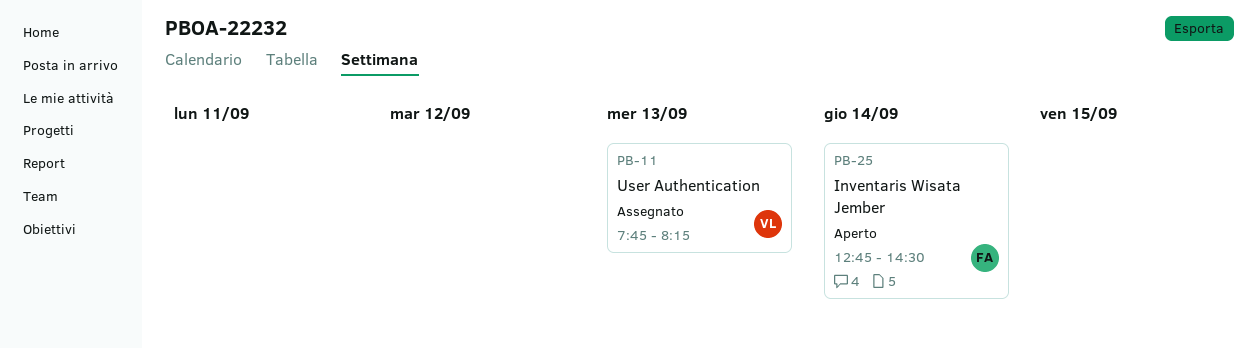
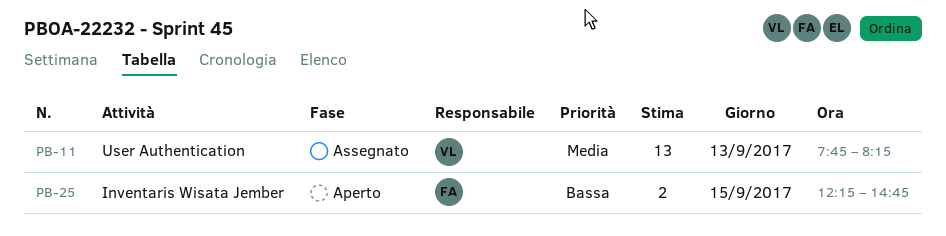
PB-25, day: Sep 14 -> Sep 15
PB-25, begins: 12:45 -> 12:15
PB-25, ends: 14:30 -> 14:45

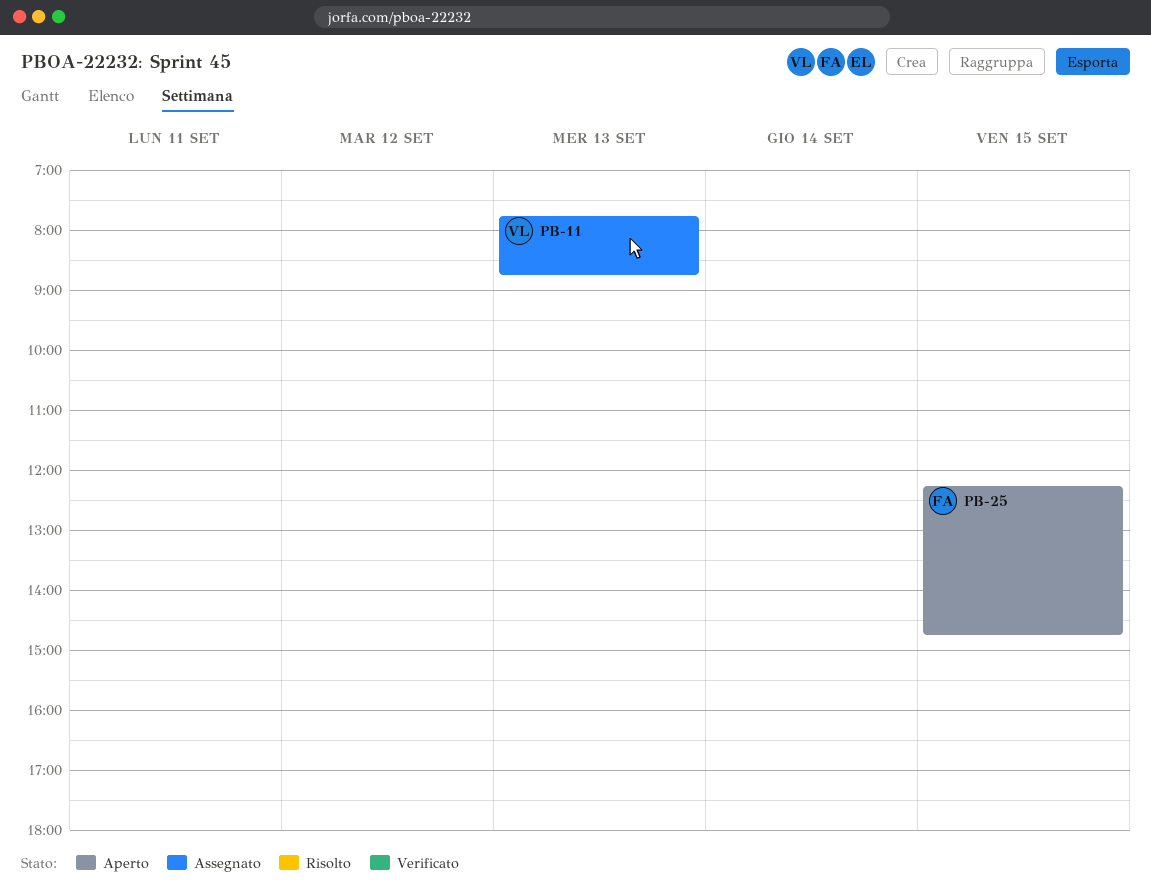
PB-11, ends: 08:15 -> 08:45

